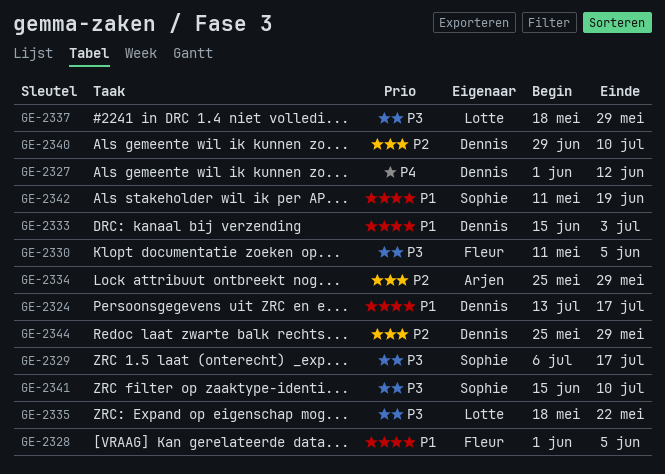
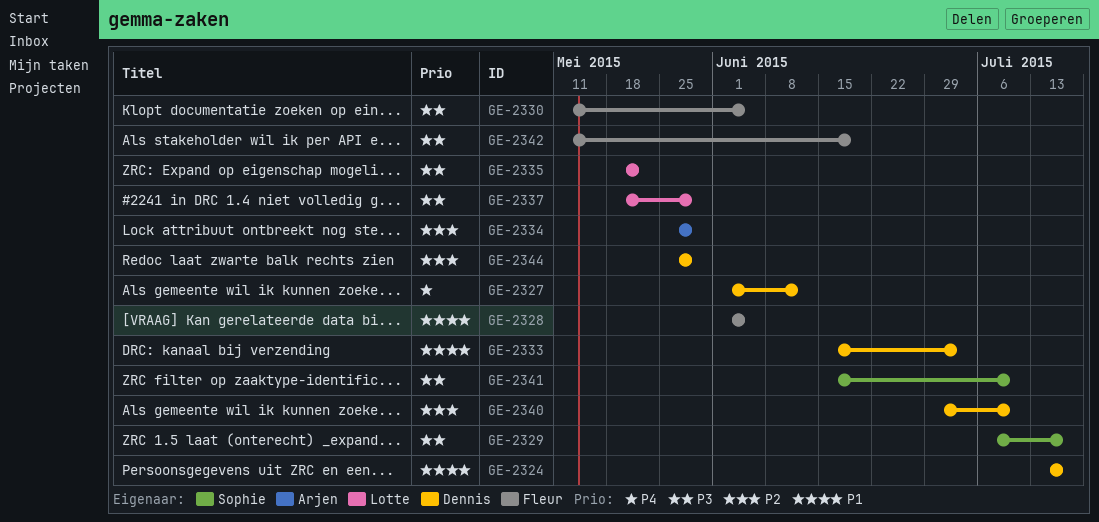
GE-2342, owner: Sophie -> Fleur
GE-2342, priority: P1 -> P3

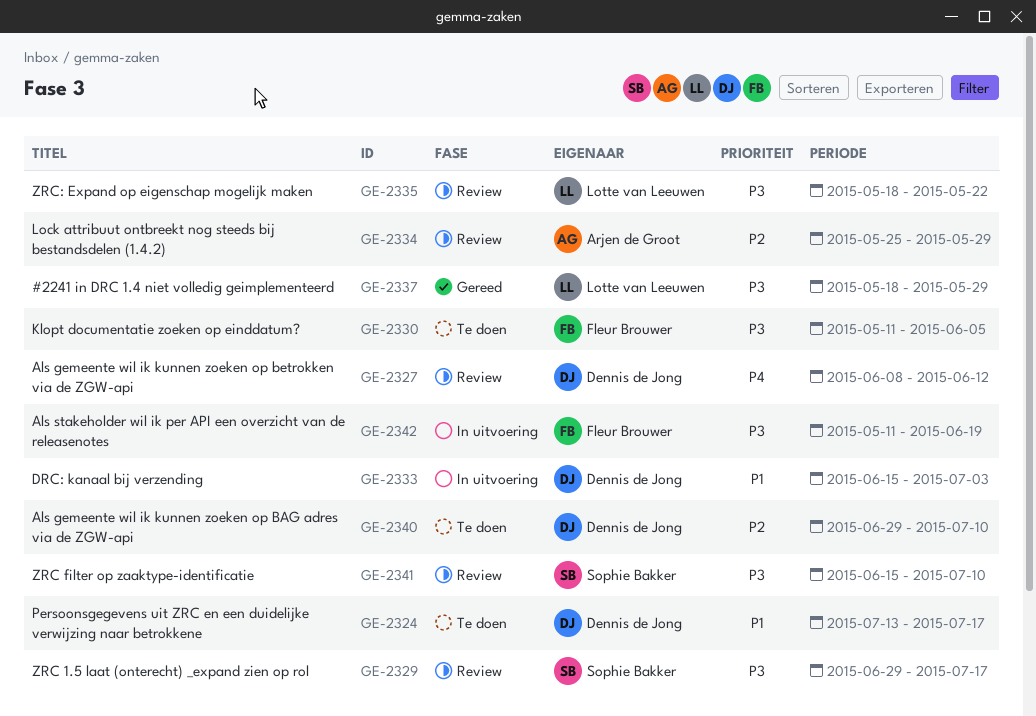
GE-2327, start: Jun 1 -> Jun 8
GE-2328: present -> none
GE-2329, start: Jul 6 -> Jun 29
GE-2344: present -> none

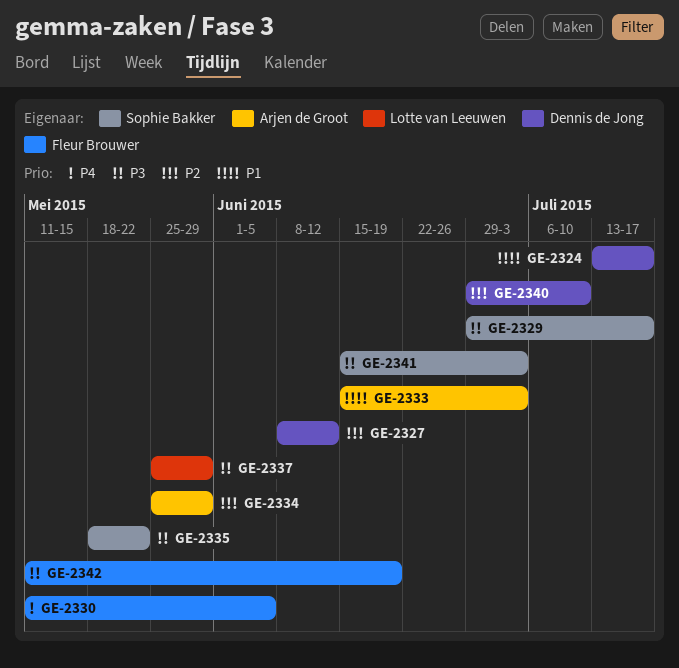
GE-2327, priority: P4 -> P2
GE-2330, priority: P3 -> P4
GE-2333, owner: Dennis de Jong -> Arjen de Groot
GE-2335, owner: Lotte van Leeuwen -> Sophie Bakker
GE-2337, start: May 18 -> May 25
GE-2341, due: Jul 10 -> Jul 3

